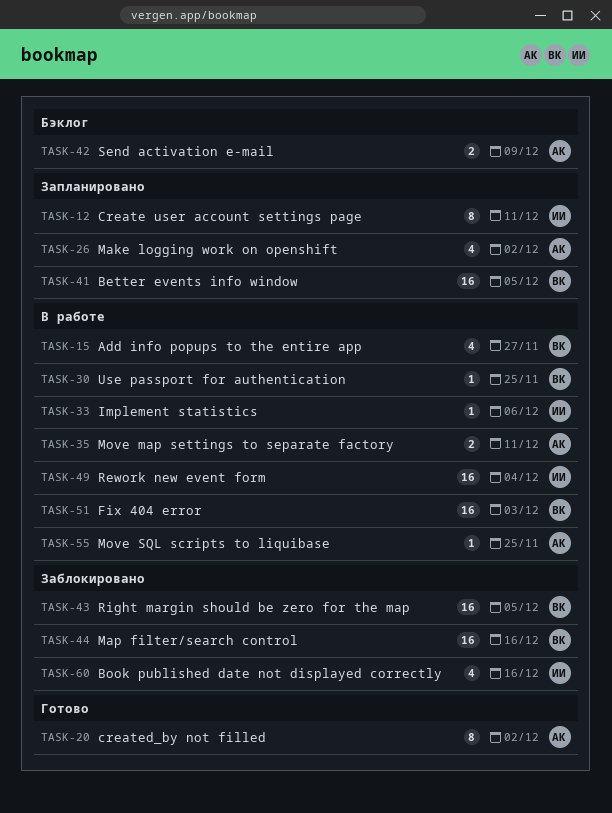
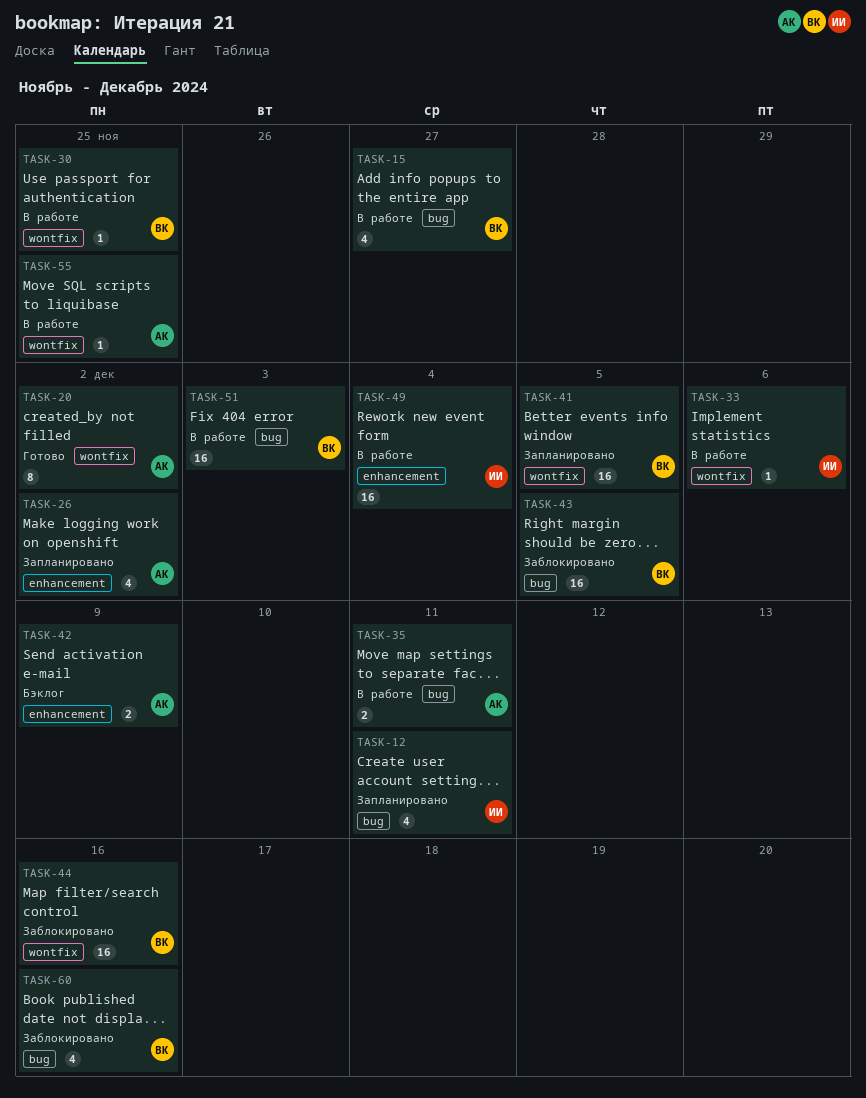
TASK-12, estimate: 8 -> 4
TASK-60, owner: ИИ -> ВК

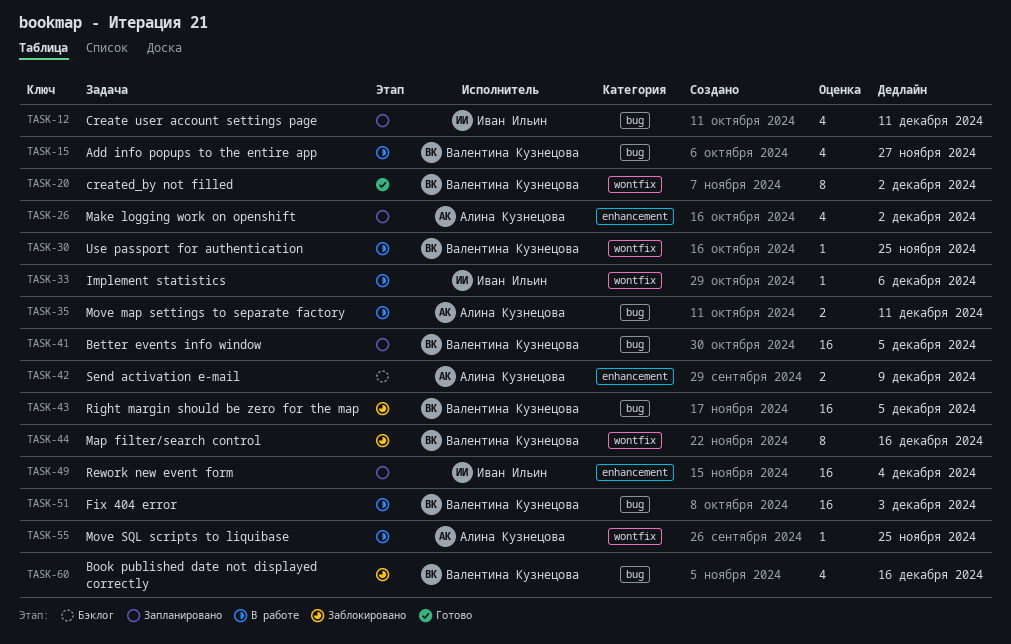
TASK-20, owner: Алина Кузнецова -> Валентина Кузнецова
TASK-41, label: wontfix -> bug
TASK-44, estimate: 16 -> 8
TASK-49, status: В работе -> Запланировано

